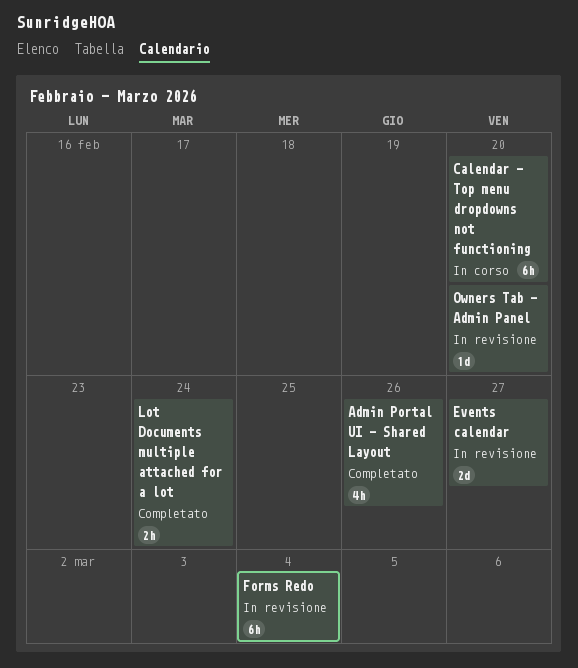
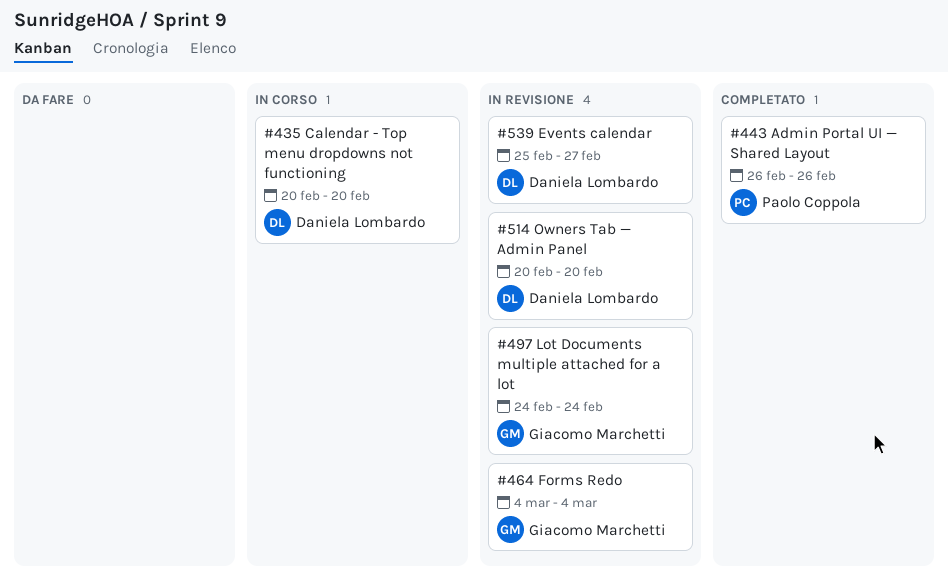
Lot Documents multiple attached for a lot, status: Completato -> In revisione

